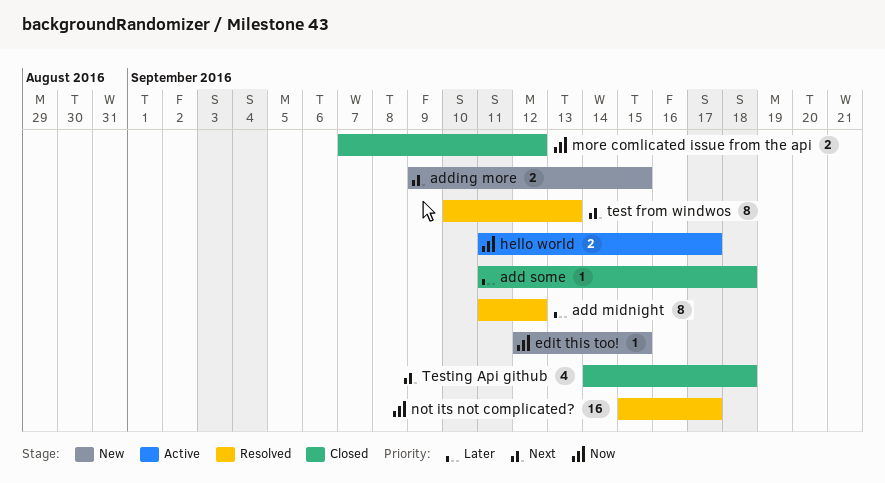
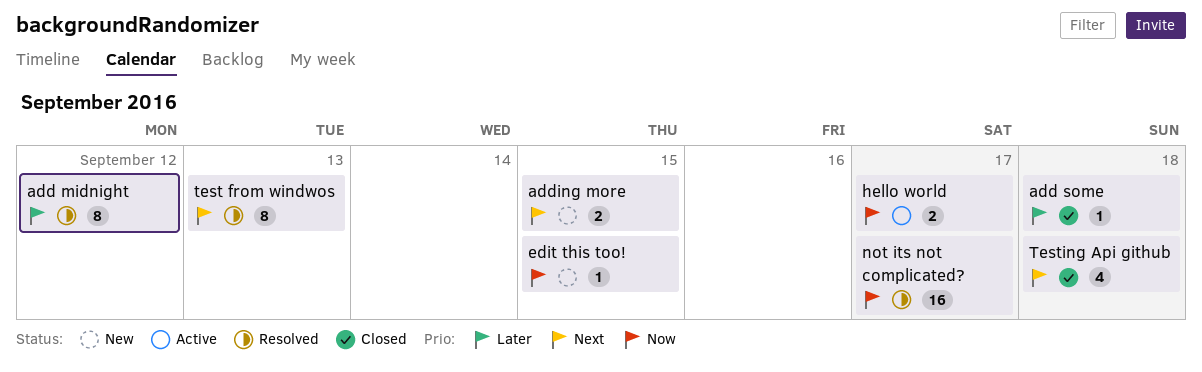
more comlicated issue from the api: present -> none

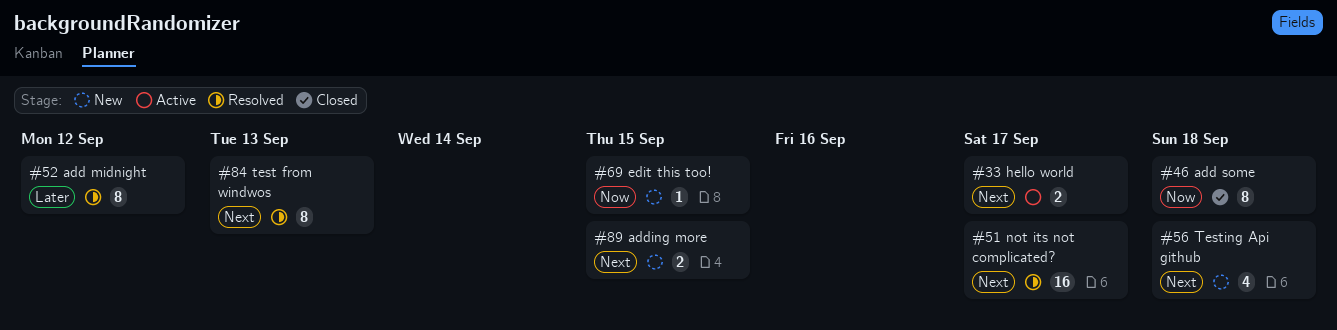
add some, priority: Later -> Now
add some, estimate: 1 -> 8
hello world, priority: Now -> Next
not its not complicated?, priority: Now -> Next
Testing Api github, status: Closed -> New

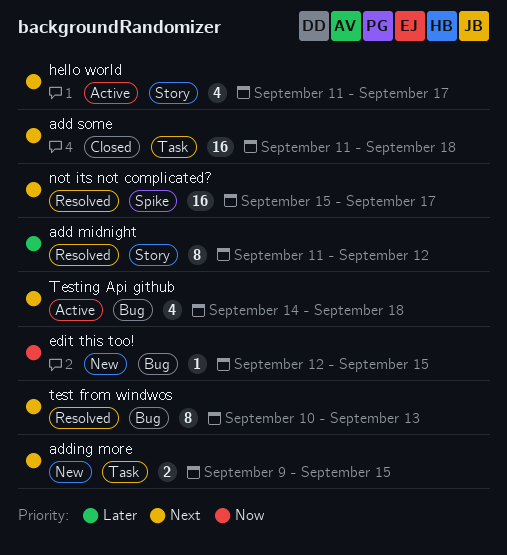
add some, priority: Now -> Next
add some, estimate: 8 -> 16
hello world, estimate: 2 -> 4
Testing Api github, status: New -> Active

